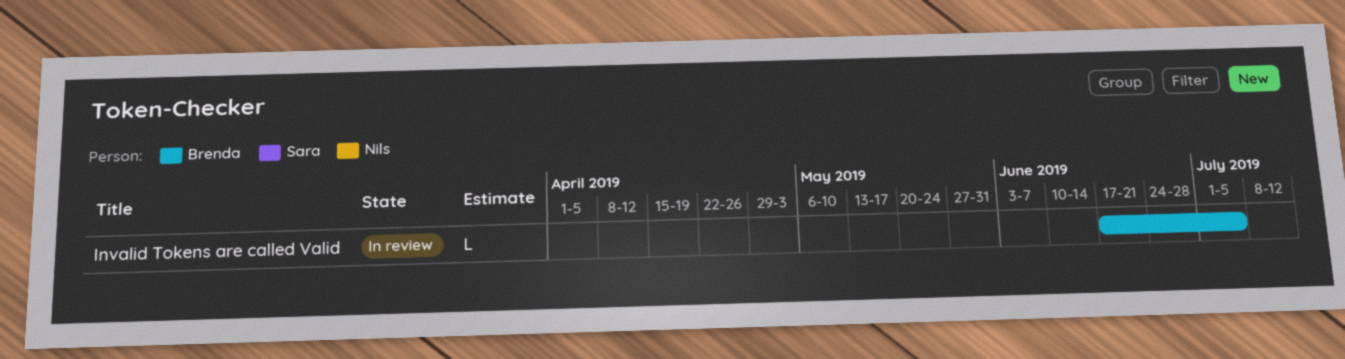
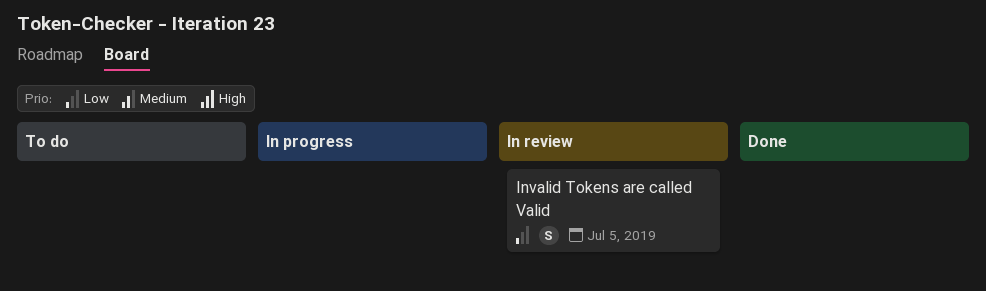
Invalid Tokens are called Valid, estimate: L -> S

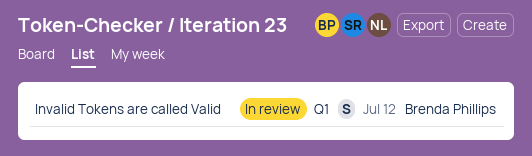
Invalid Tokens are called Valid, due: Jul 5 -> Jul 12

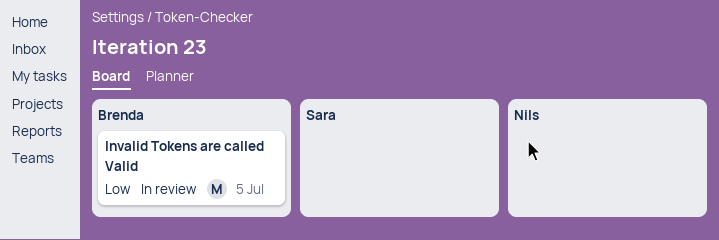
Invalid Tokens are called Valid, estimate: S -> M
Invalid Tokens are called Valid, due: Jul 12 -> Jul 5

